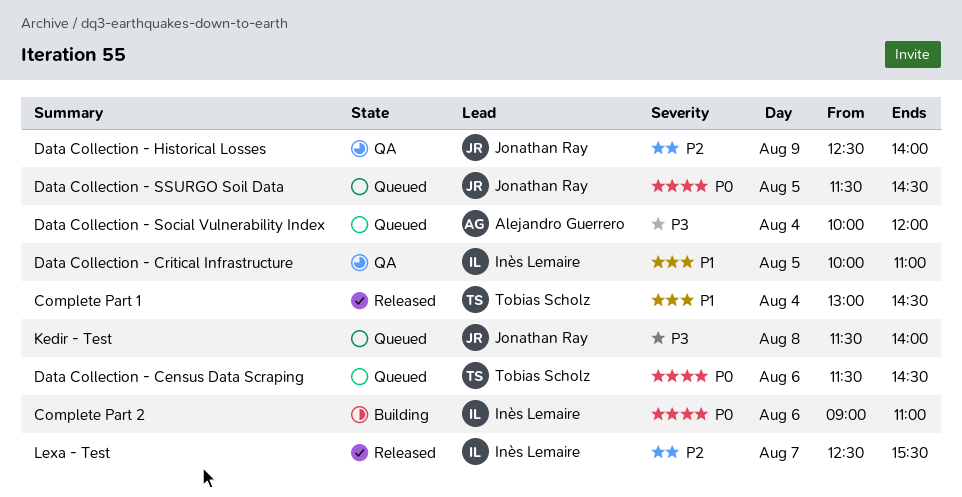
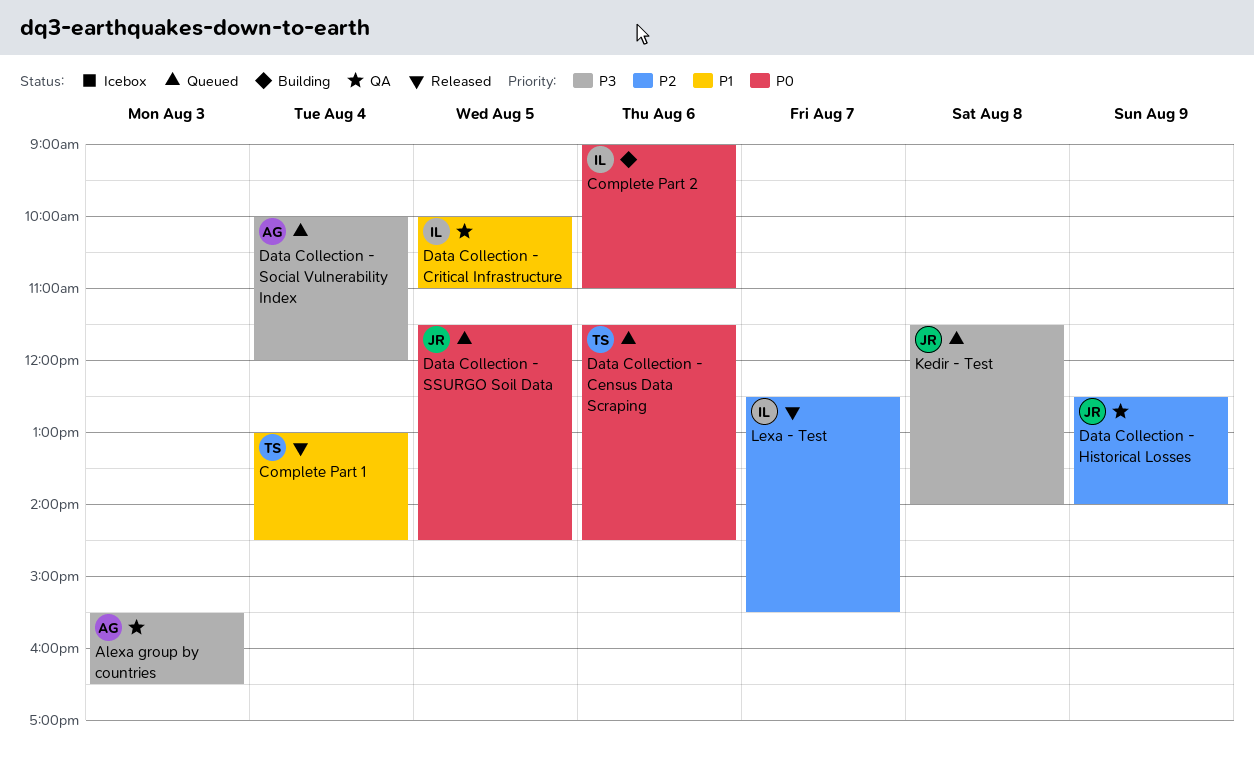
Alexa group by countries: none -> present

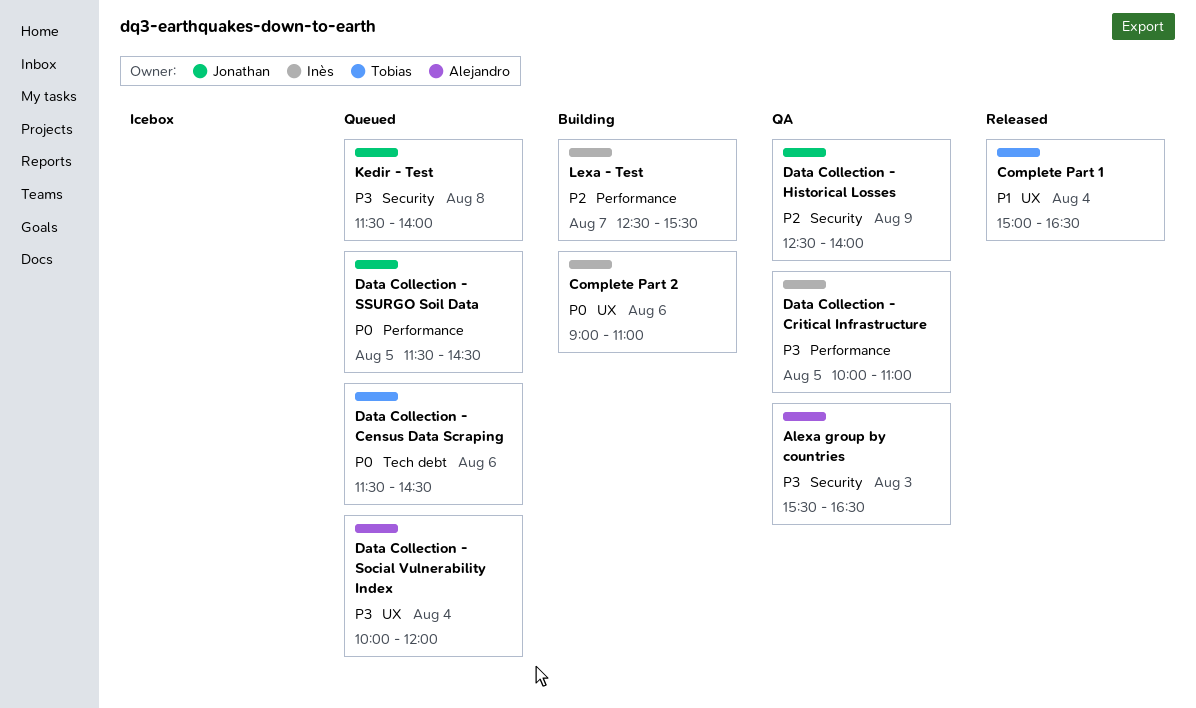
Complete Part 1, begins: 13:00 -> 15:00
Complete Part 1, ends: 14:30 -> 16:30
Data Collection - Critical Infrastructure, priority: P1 -> P3
Lexa - Test, status: Released -> Building

